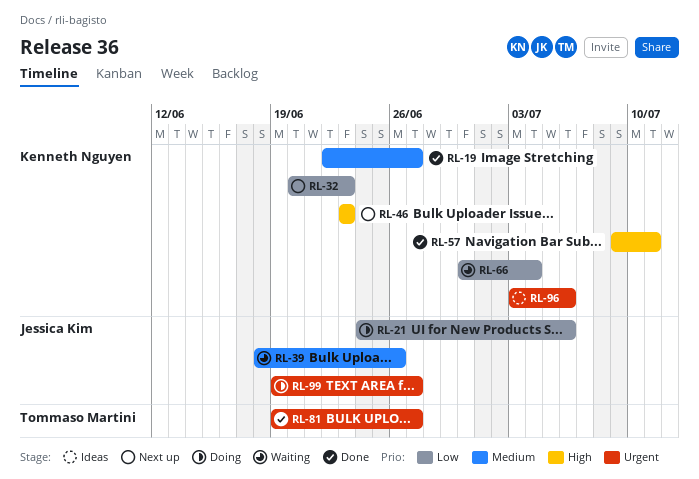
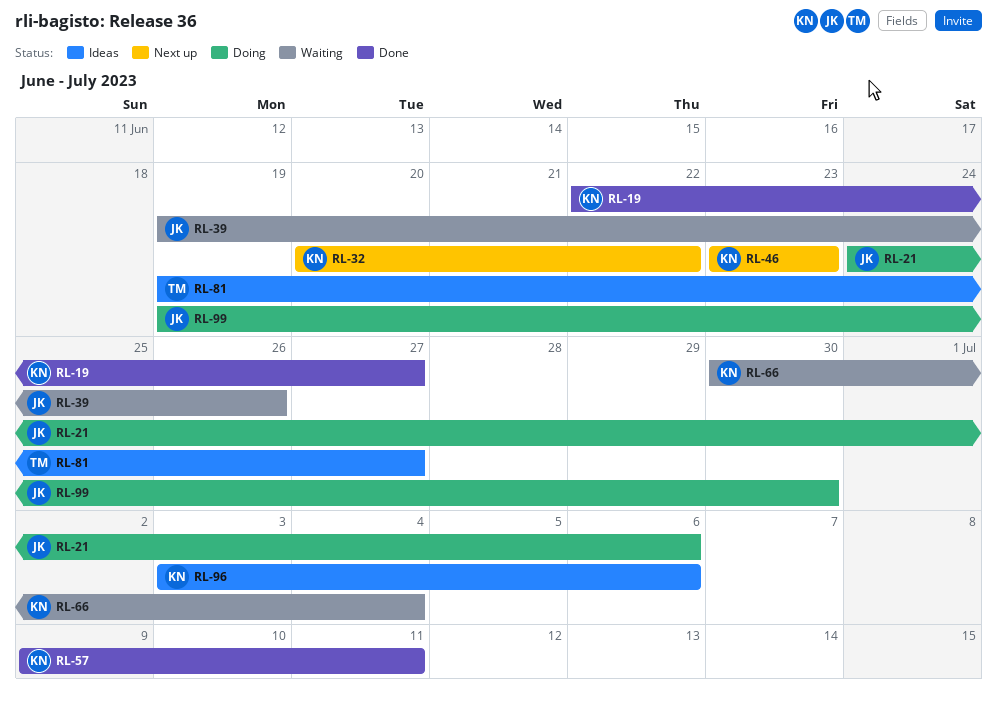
RL-32, due: Jun 23 -> Jun 22
RL-39, start: Jun 18 -> Jun 19
RL-81, status: Done -> Ideas
RL-99, due: Jun 27 -> Jun 30

